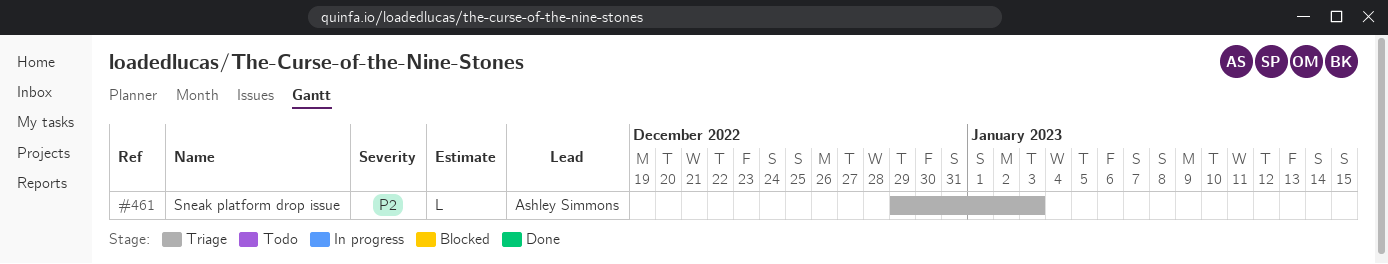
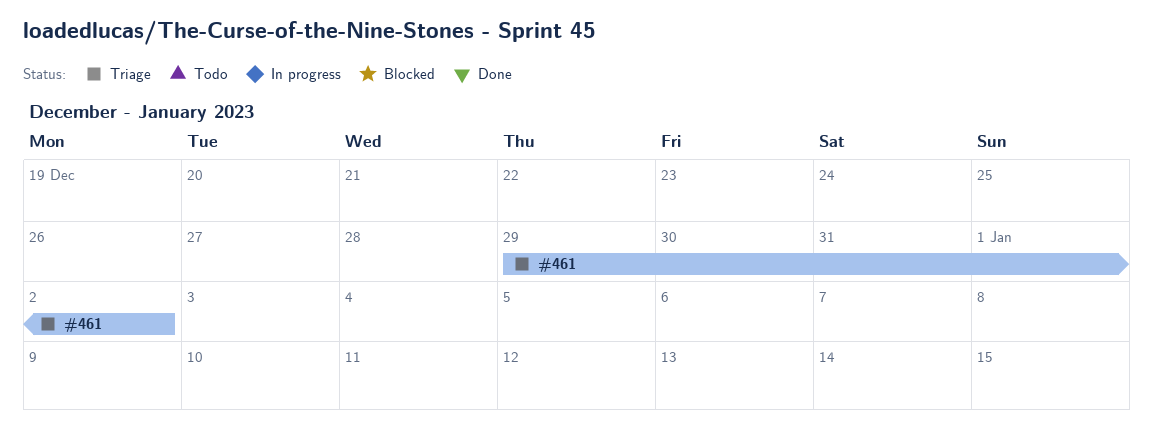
#461, due: Jan 3 -> Jan 2

